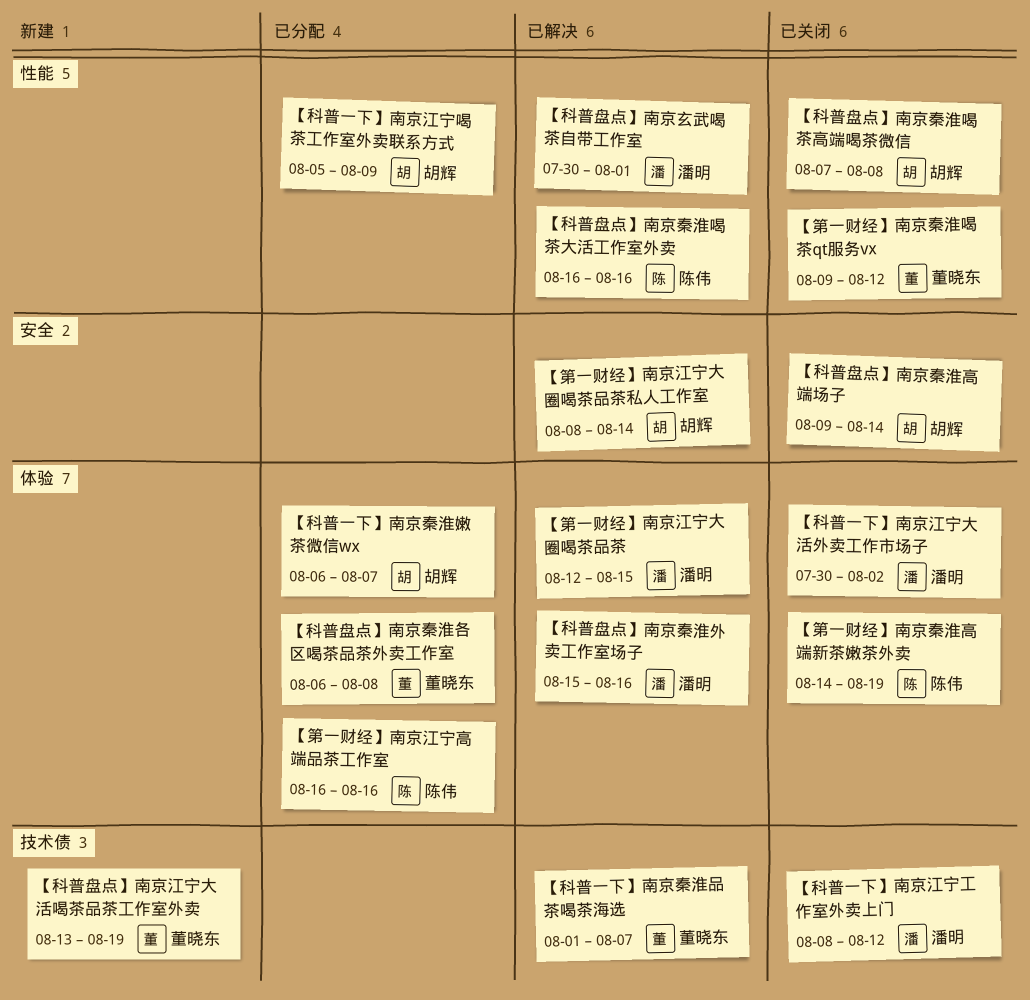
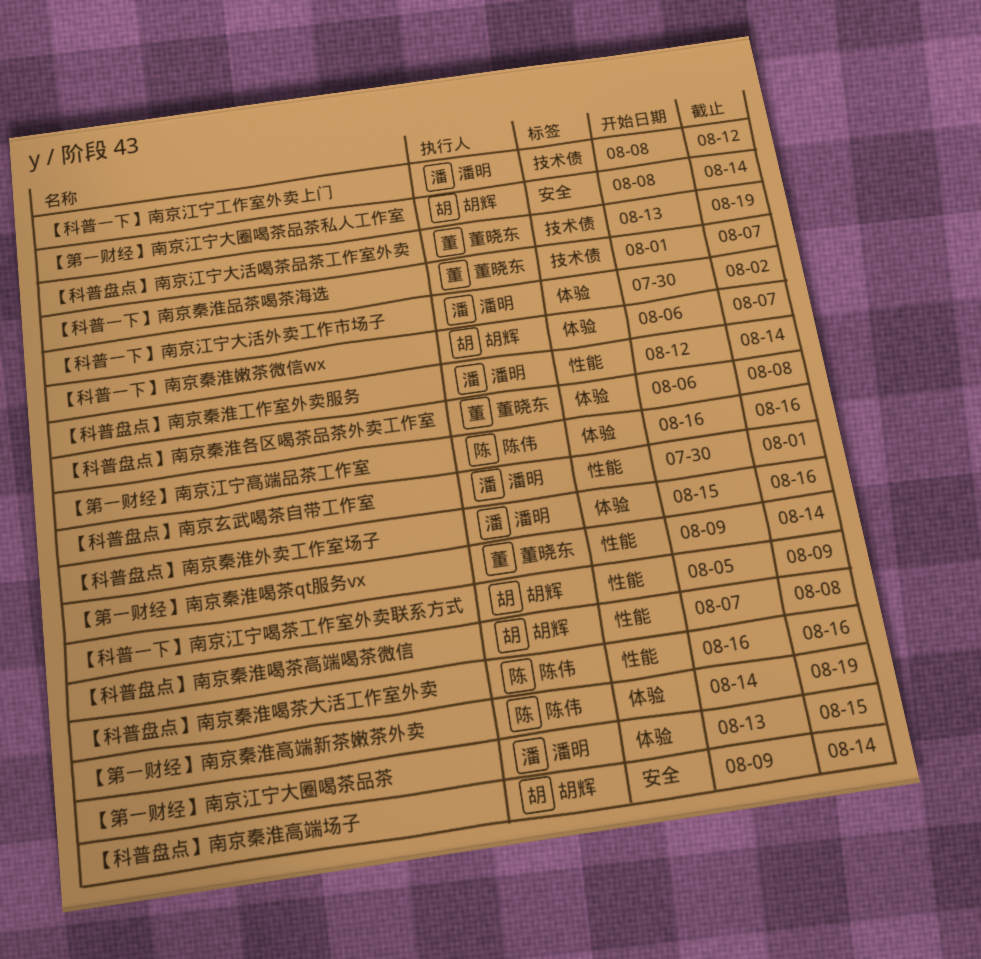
【科普盘点】南京秦淮工作室外卖服务: none -> present
【第一财经】南京江宁大圈喝茶品茶, start: Aug 12 -> Aug 13
【第一财经】南京秦淮喝茶qt服务vx, due: Aug 12 -> Aug 14

